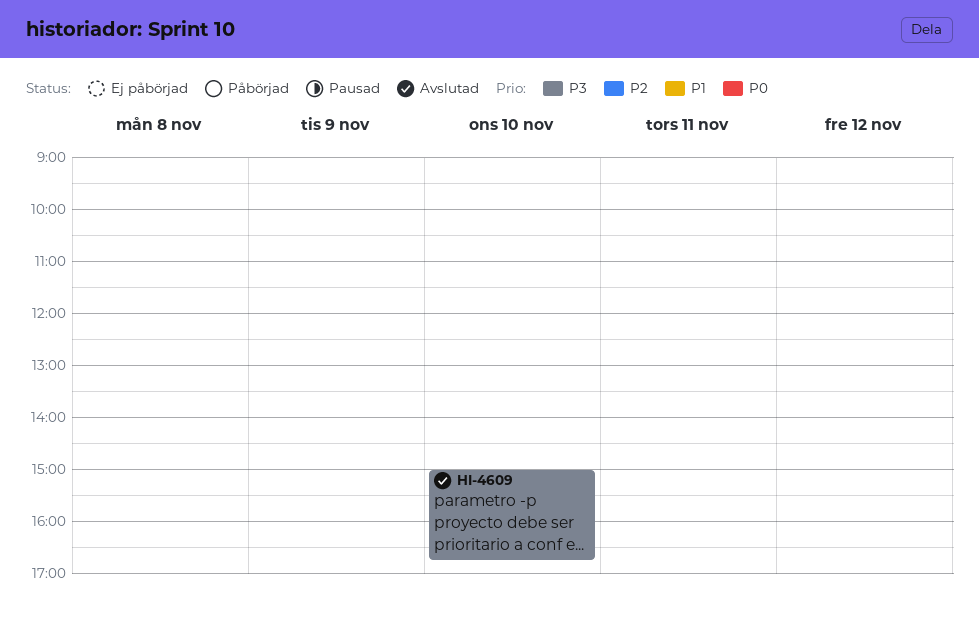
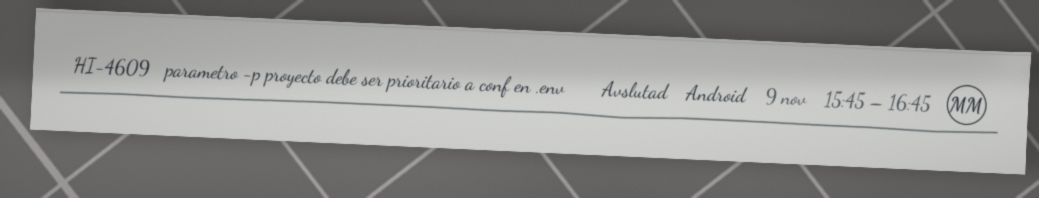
HI-4609, day: Nov 10 -> Nov 9
HI-4609, begins: 15:00 -> 15:45

